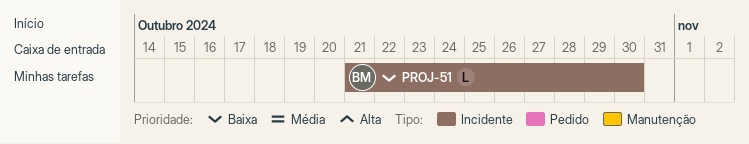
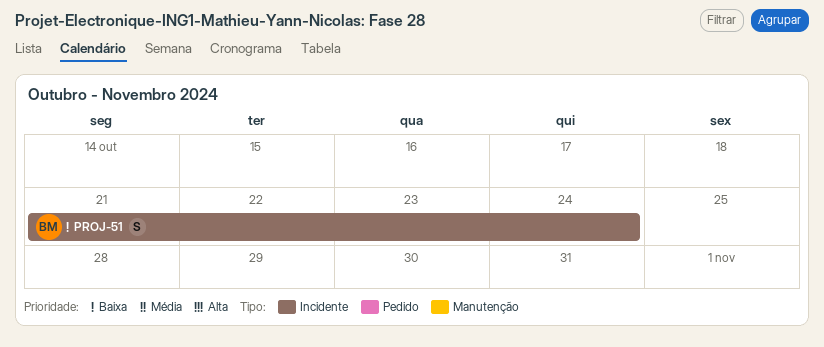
PROJ-51, estimate: L -> S
PROJ-51, due: Oct 30 -> Oct 24

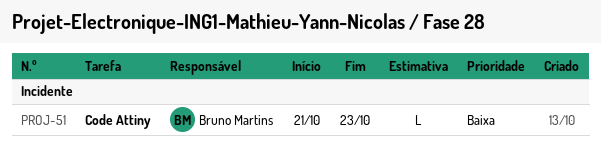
PROJ-51, estimate: S -> L
PROJ-51, due: Oct 24 -> Oct 23

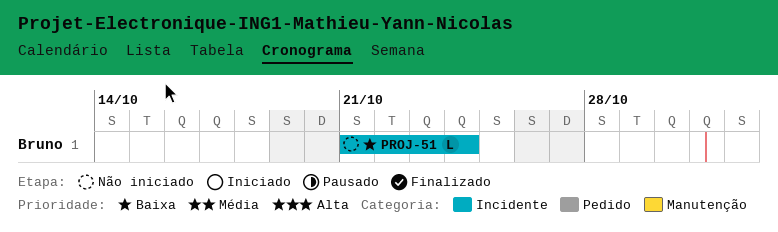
PROJ-51, due: Oct 23 -> Oct 24

